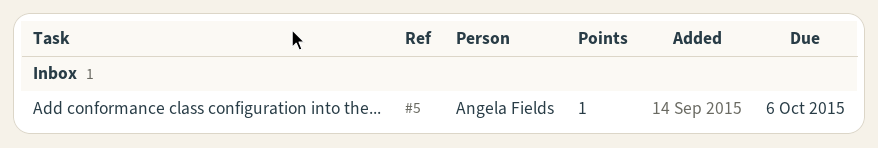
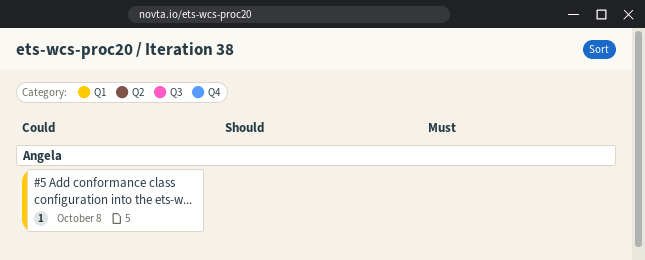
#5, due: Oct 6 -> Oct 8

